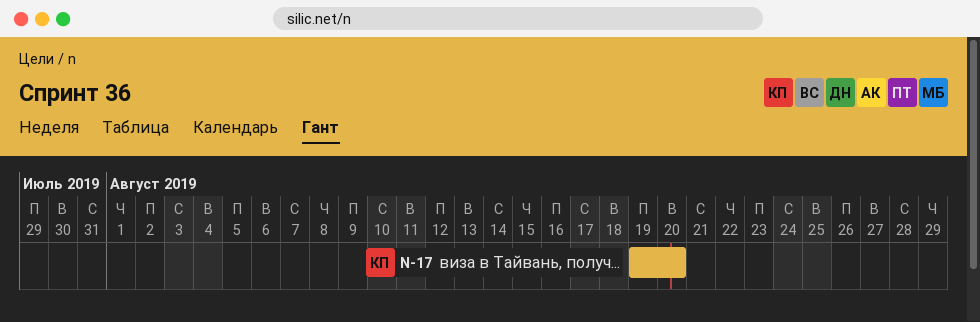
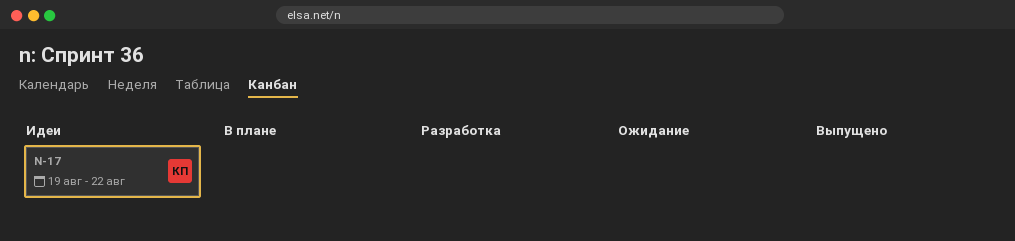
N-17, due: Aug 20 -> Aug 22

